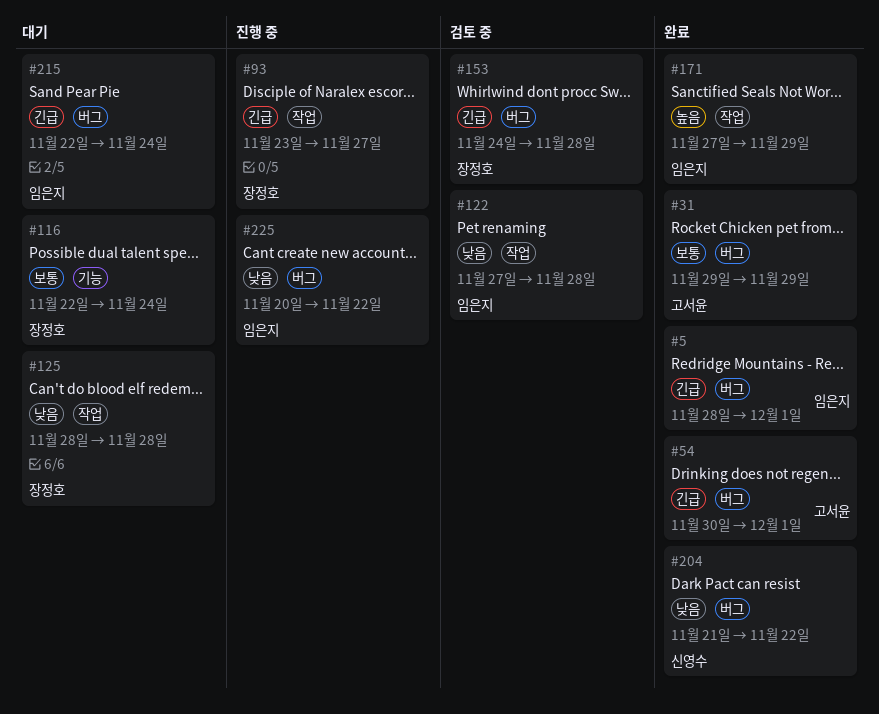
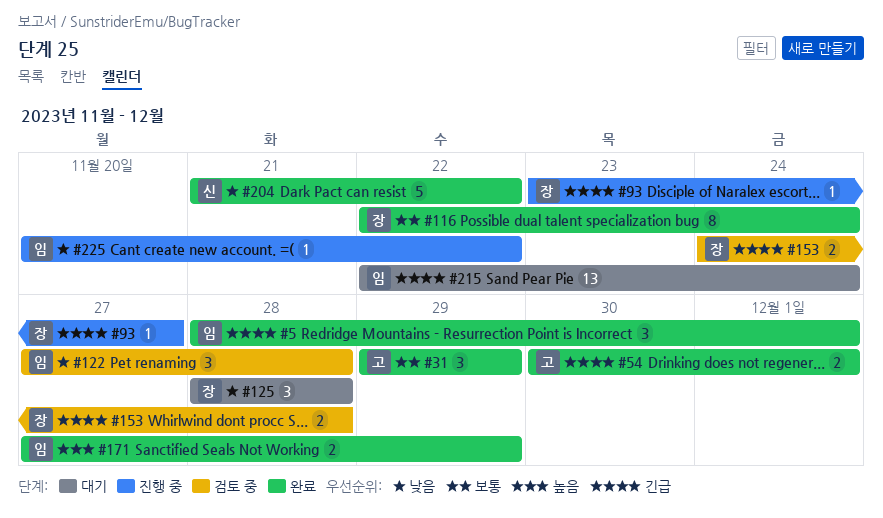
#116, status: 대기 -> 완료

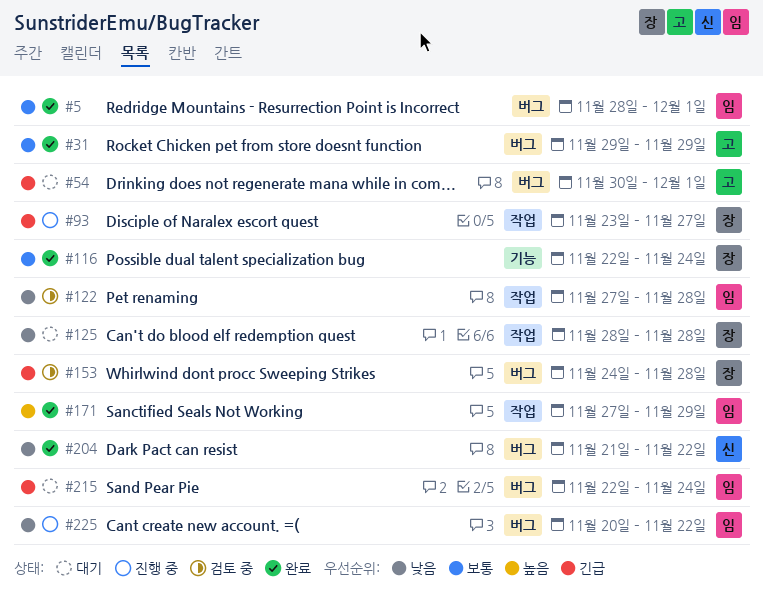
#5, priority: 긴급 -> 보통
#54, status: 완료 -> 대기

